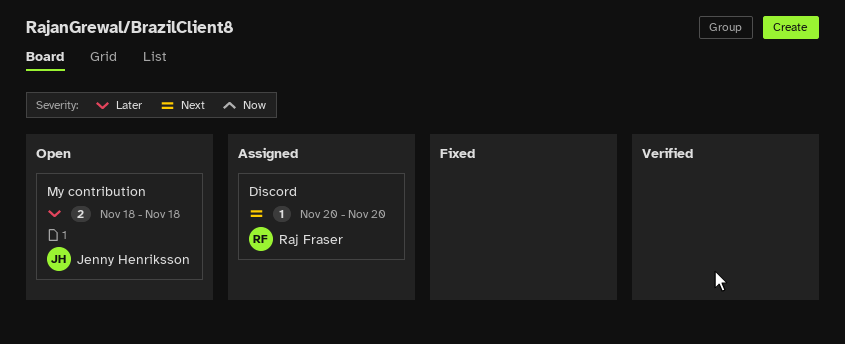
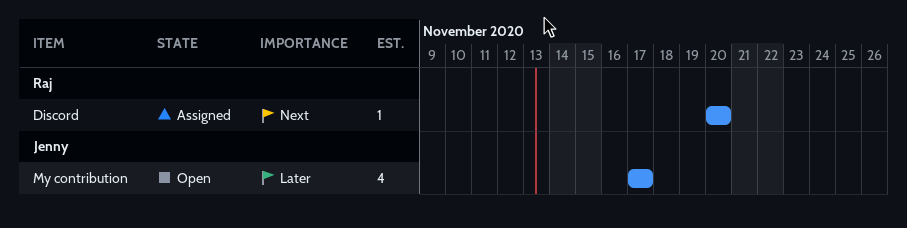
My contribution, estimate: 2 -> 4
My contribution, start: Nov 18 -> Nov 17
My contribution, due: Nov 18 -> Nov 17

